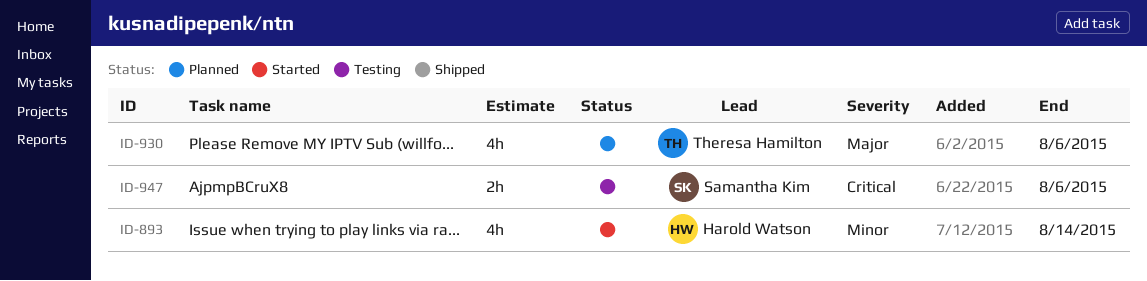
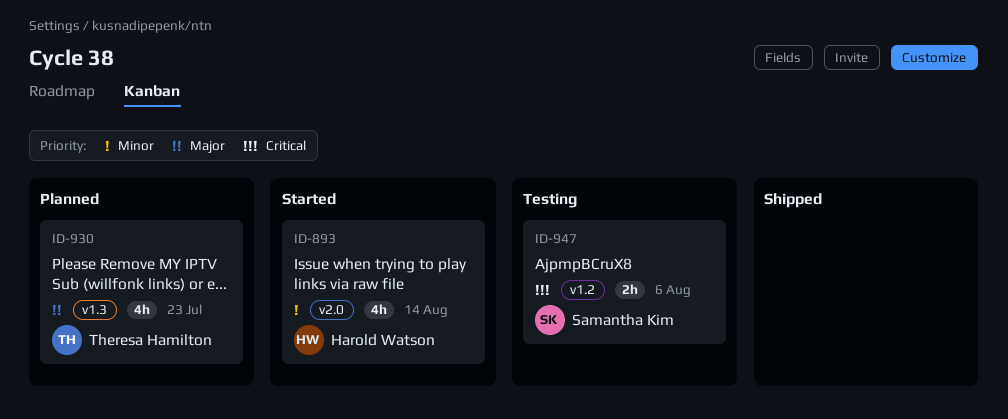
ID-930, due: Aug 6 -> Jul 23

